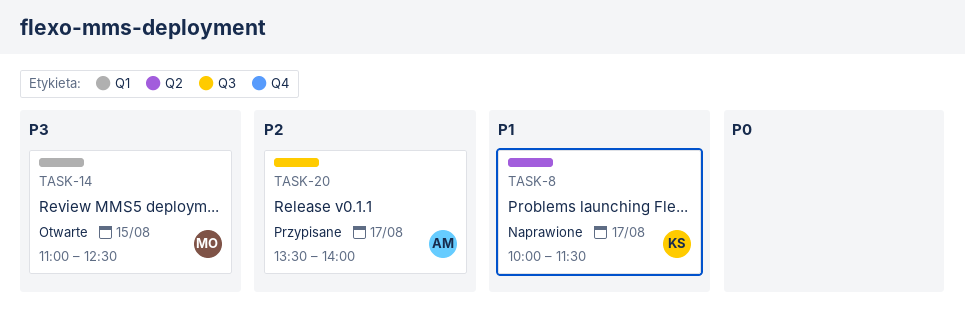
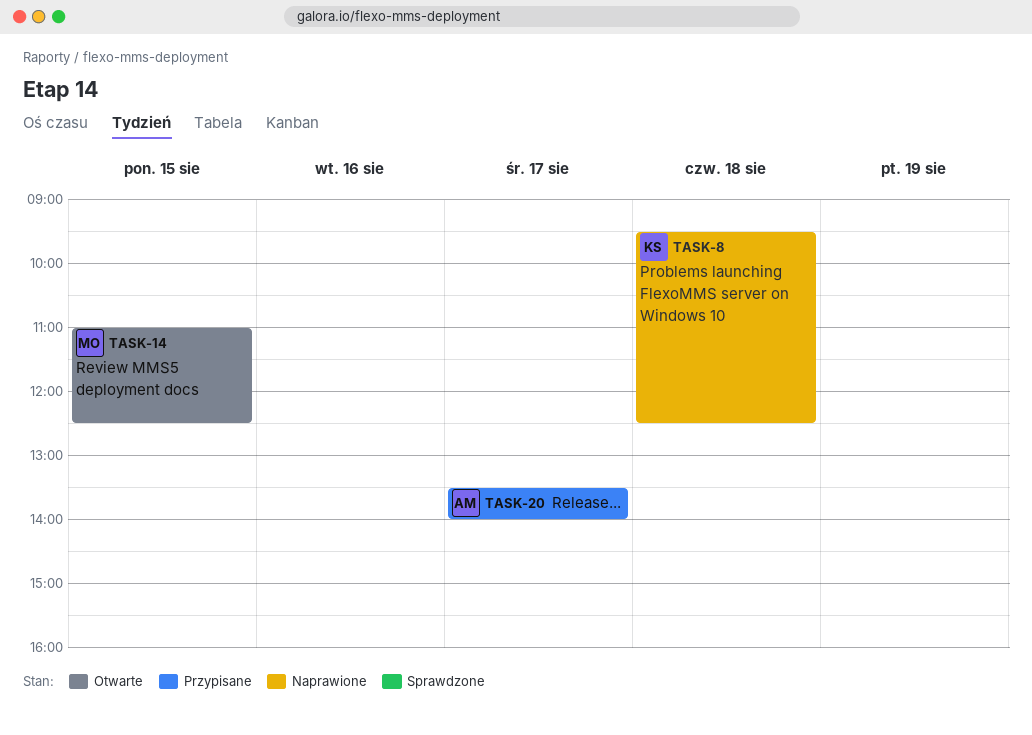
TASK-8, day: Aug 17 -> Aug 18
TASK-8, begins: 10:00 -> 09:30
TASK-8, ends: 11:30 -> 12:30

